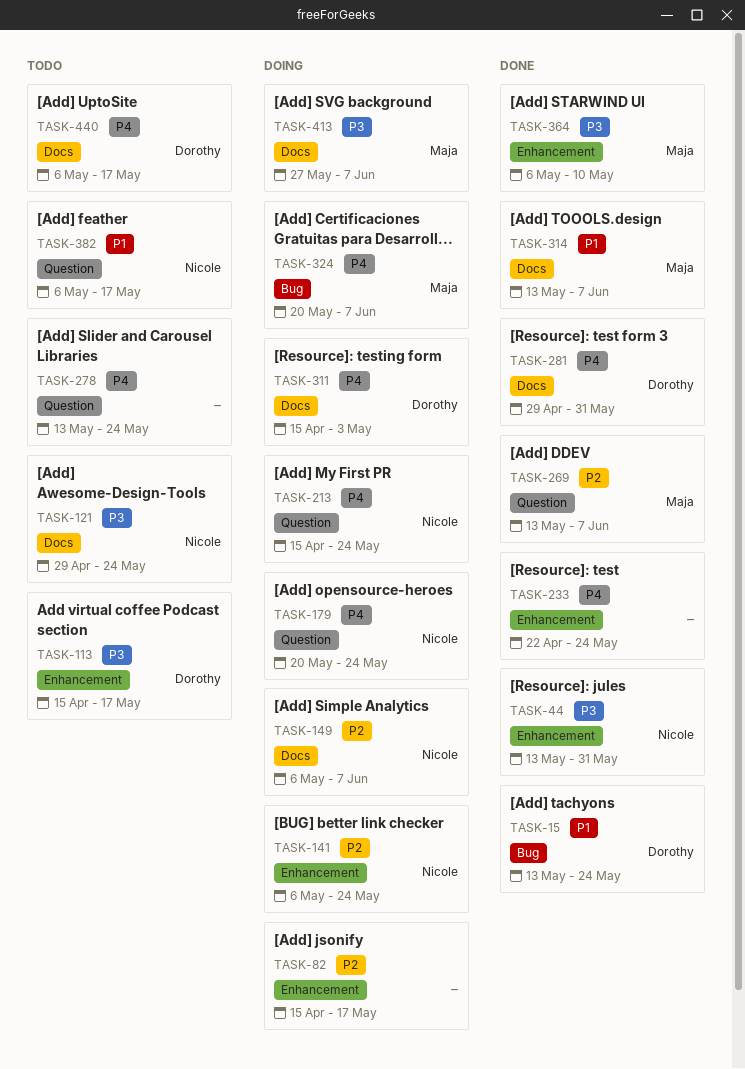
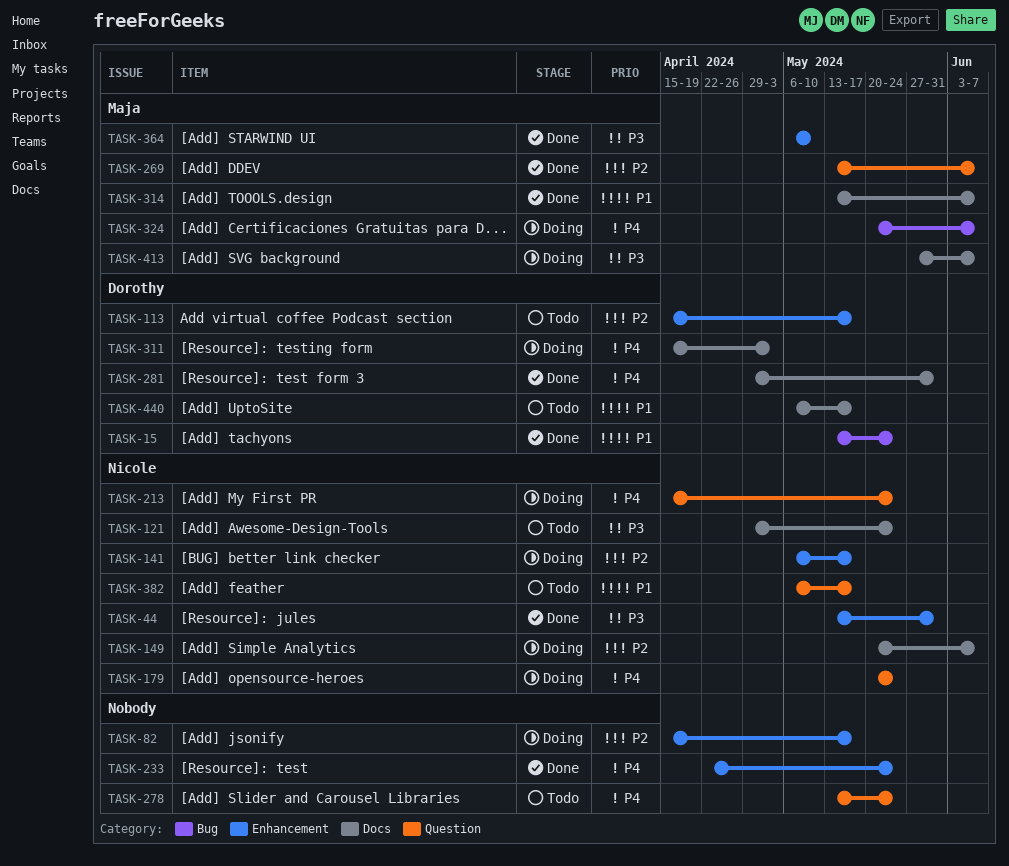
TASK-113, priority: P3 -> P2
TASK-141, due: May 24 -> May 17
TASK-149, start: May 6 -> May 20
TASK-440, priority: P4 -> P1

